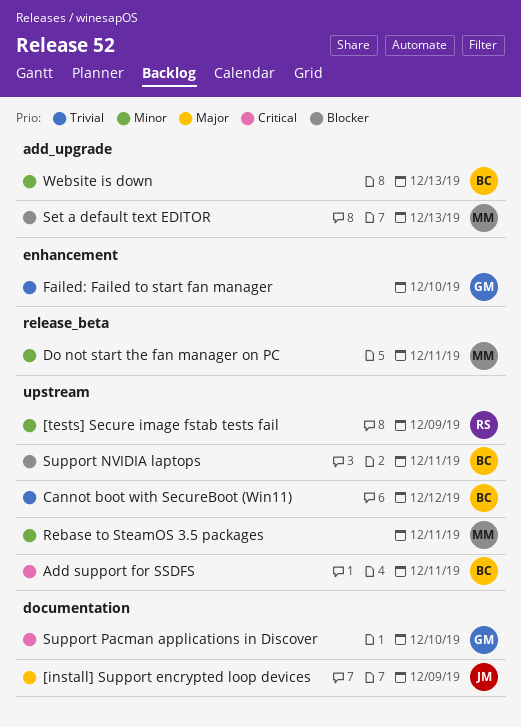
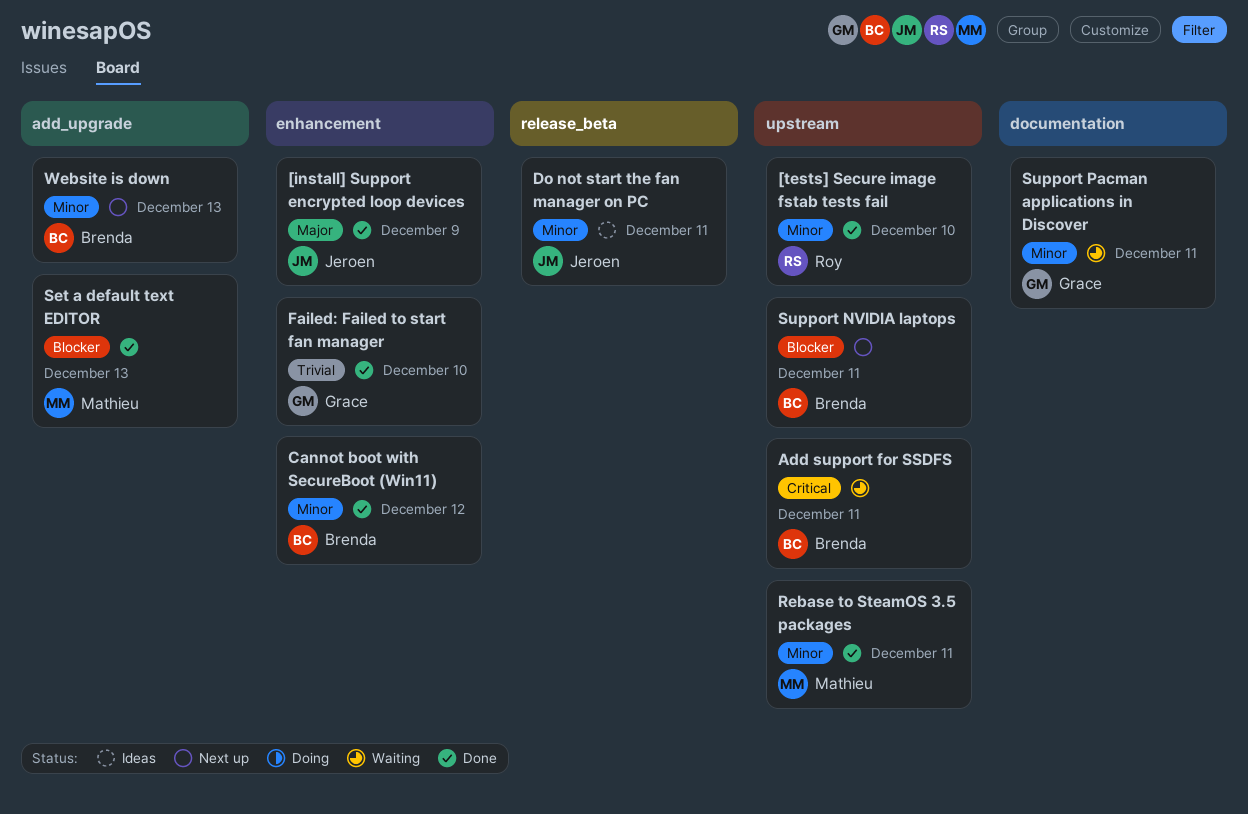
[install] Support encrypted loop devices, label: documentation -> enhancement
[tests] Secure image fstab tests fail, due: Dec 9 -> Dec 10
Cannot boot with SecureBoot (Win11), priority: Trivial -> Minor
Cannot boot with SecureBoot (Win11), label: upstream -> enhancement
Do not start the fan manager on PC, owner: Mathieu -> Jeroen
Support Pacman applications in Discover, priority: Critical -> Minor
Support Pacman applications in Discover, due: Dec 10 -> Dec 11

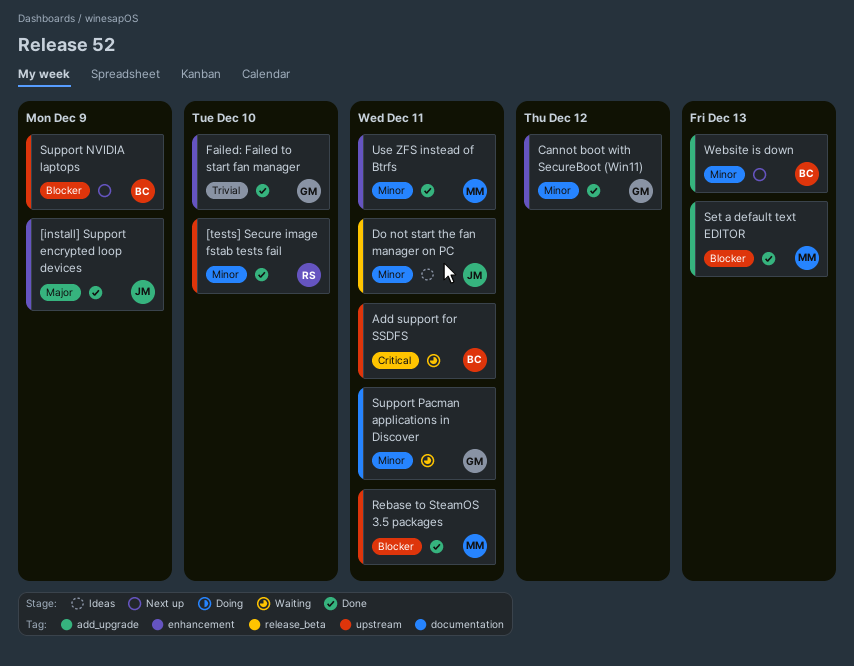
Cannot boot with SecureBoot (Win11), owner: Brenda -> Grace
Rebase to SteamOS 3.5 packages, priority: Minor -> Blocker
Support NVIDIA laptops, due: Dec 11 -> Dec 9
Use ZFS instead of Btrfs: none -> present

